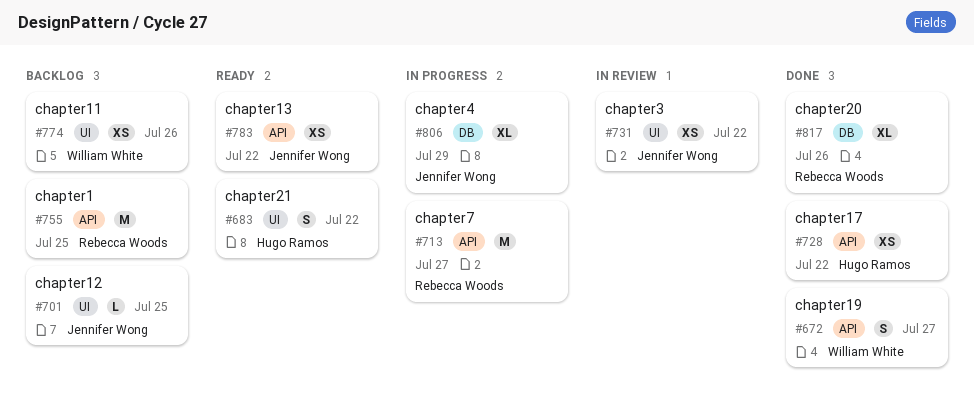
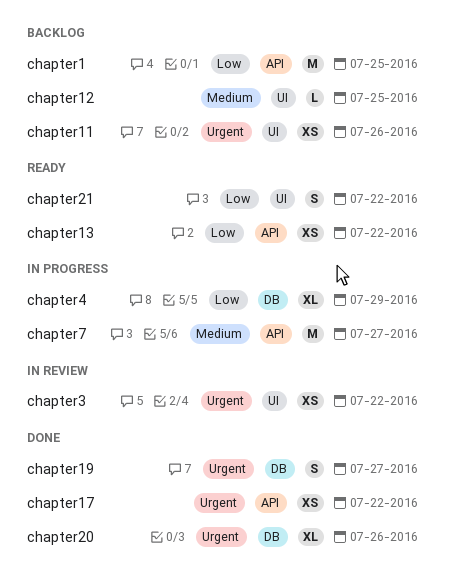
chapter19, label: API -> DB

